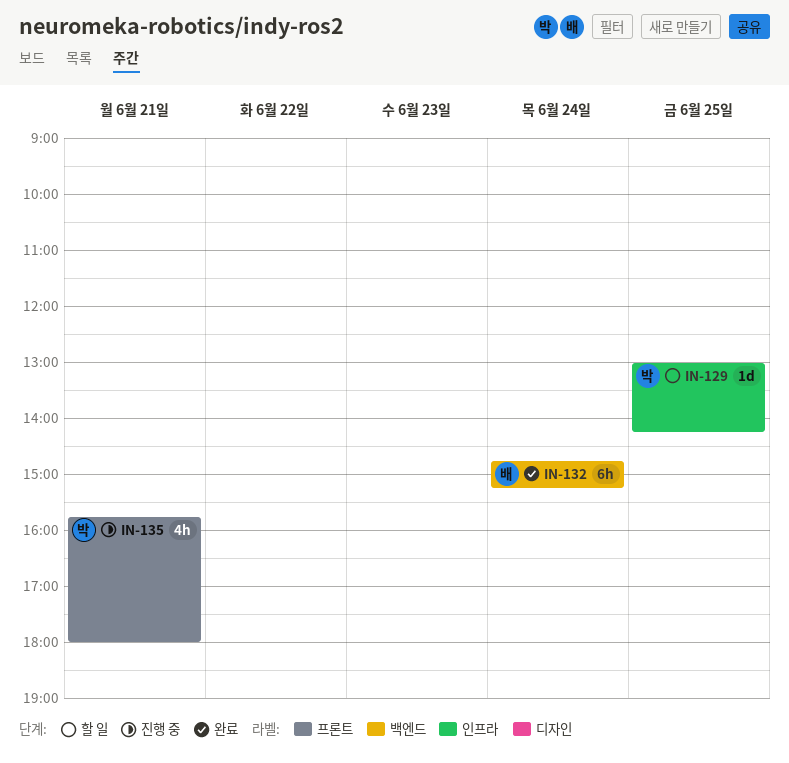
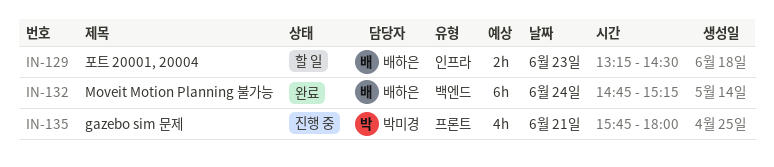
IN-129, owner: 박미경 -> 배하은
IN-129, estimate: 1d -> 2h
IN-129, day: Jun 25 -> Jun 23
IN-129, begins: 13:00 -> 13:15
IN-129, ends: 14:15 -> 14:30

